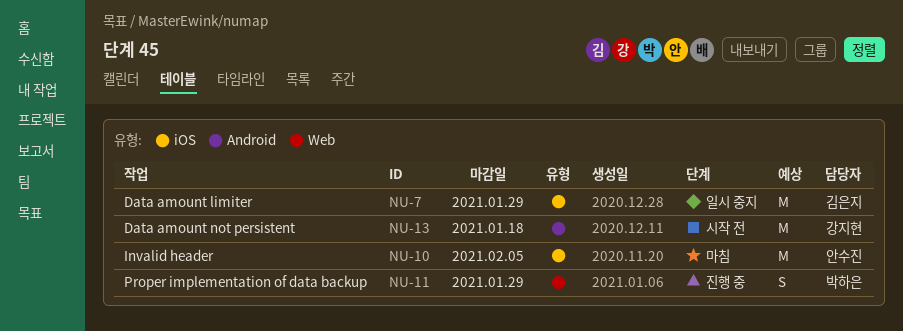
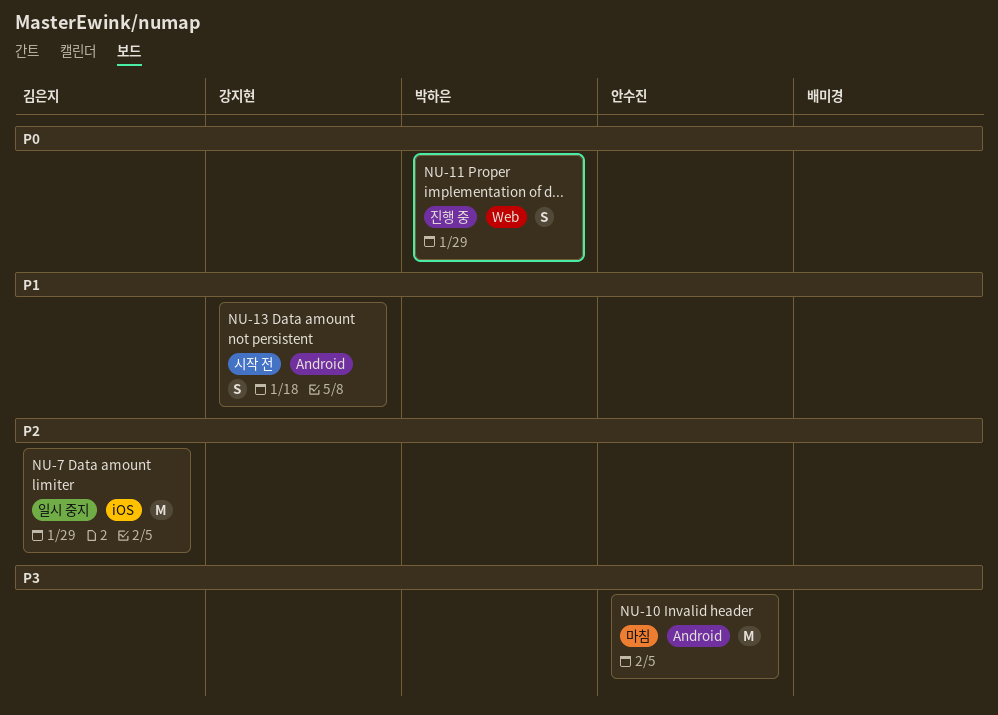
NU-10, label: iOS -> Android
NU-13, estimate: M -> S

